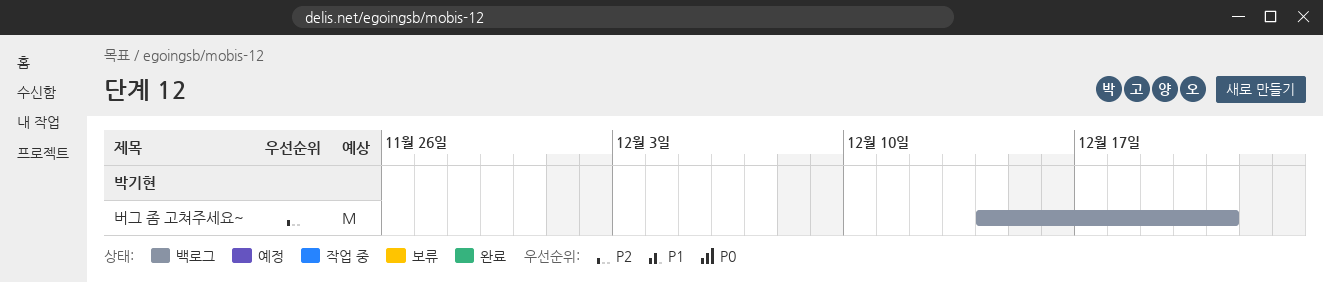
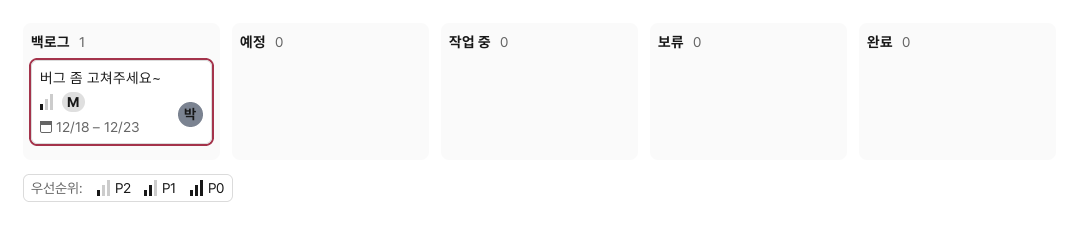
버그 좀 고쳐주세요~, start: Dec 14 -> Dec 18
버그 좀 고쳐주세요~, due: Dec 21 -> Dec 23

